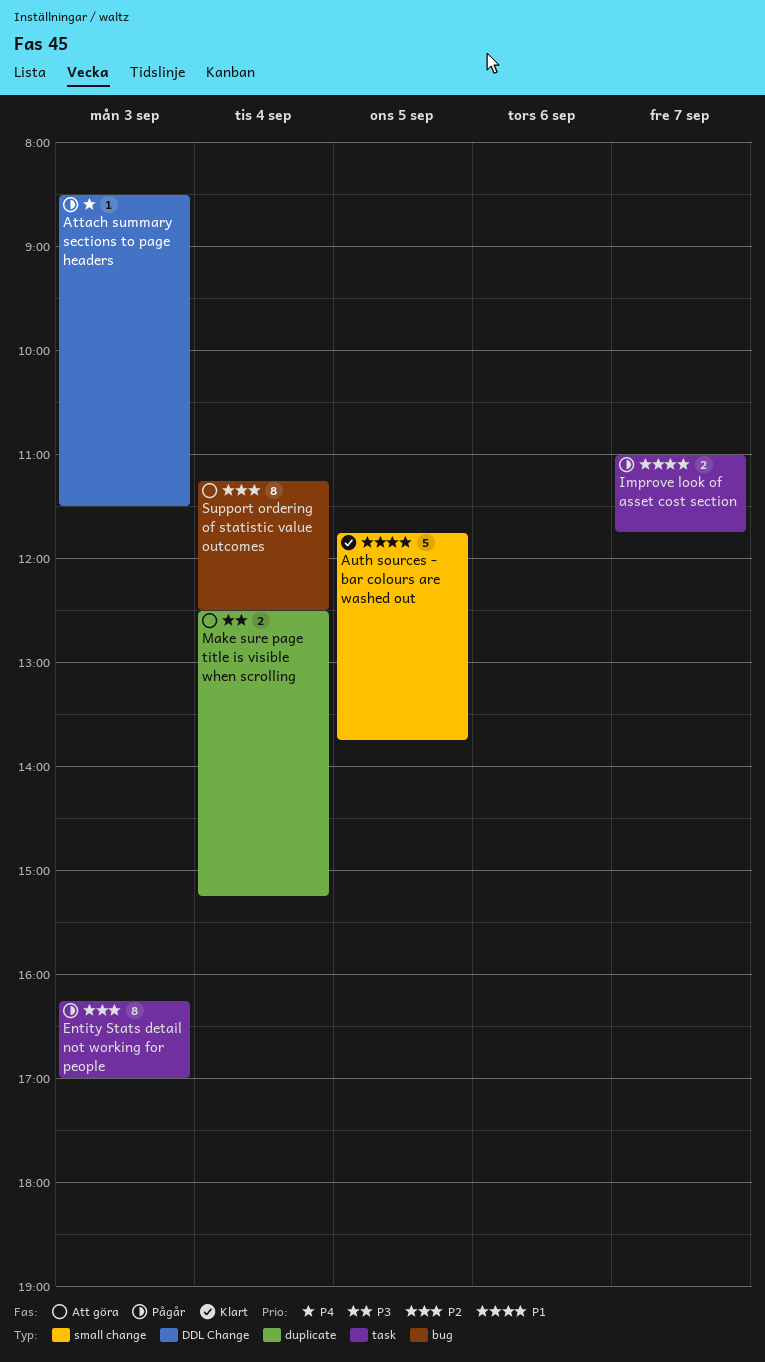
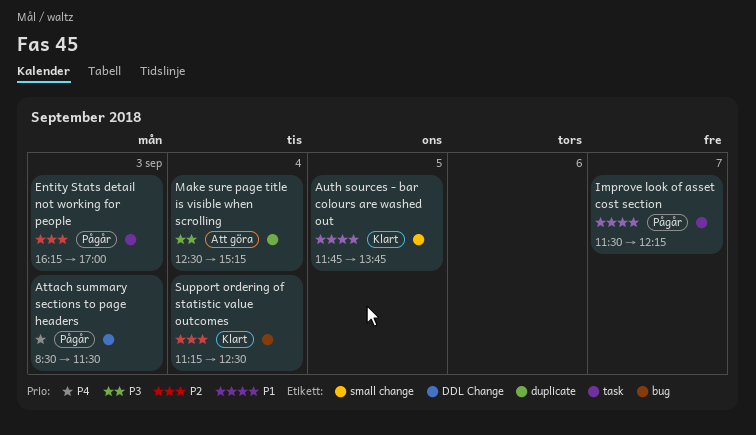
Improve look of asset cost section, begins: 11:00 -> 11:30
Improve look of asset cost section, ends: 11:45 -> 12:15
Support ordering of statistic value outcomes, status: Att göra -> Klart

